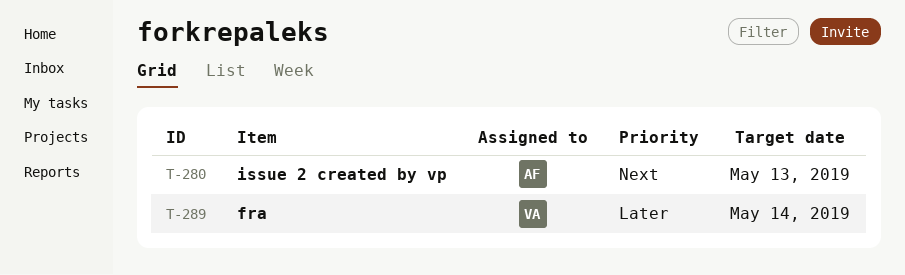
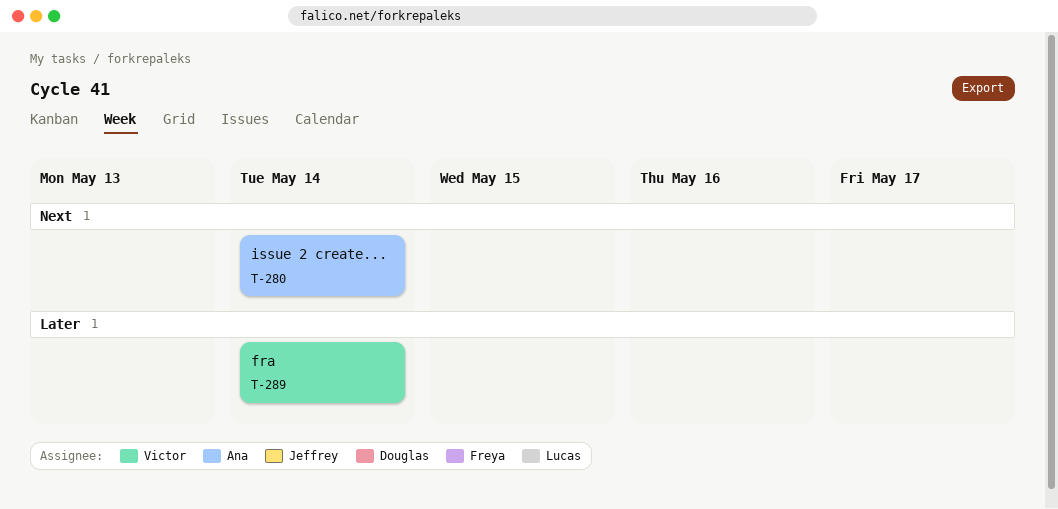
T-280, due: May 13 -> May 14

